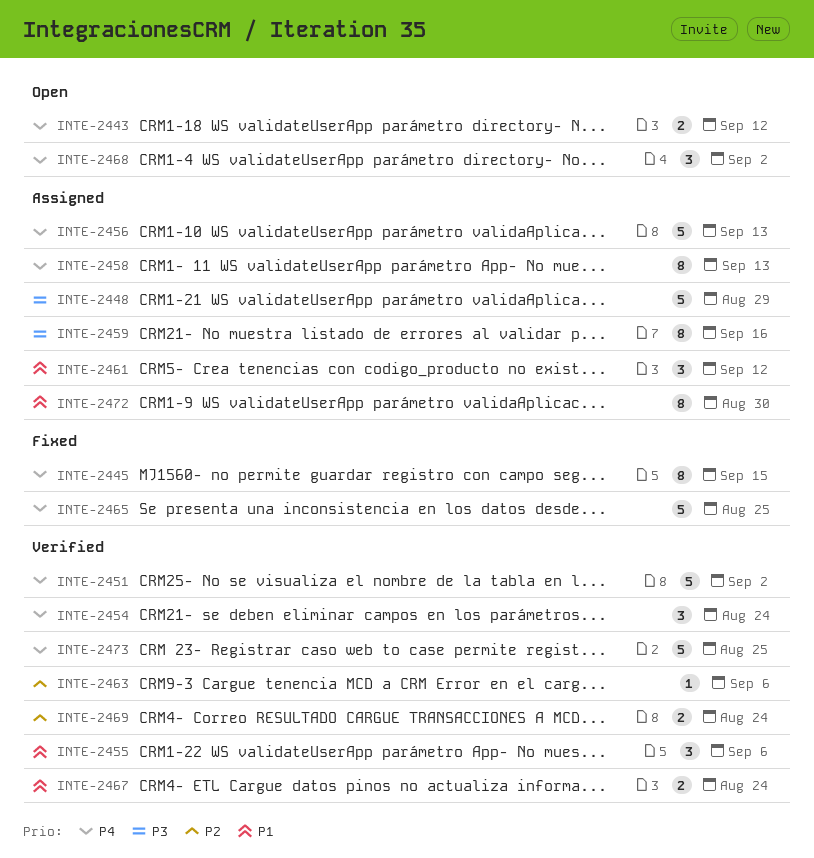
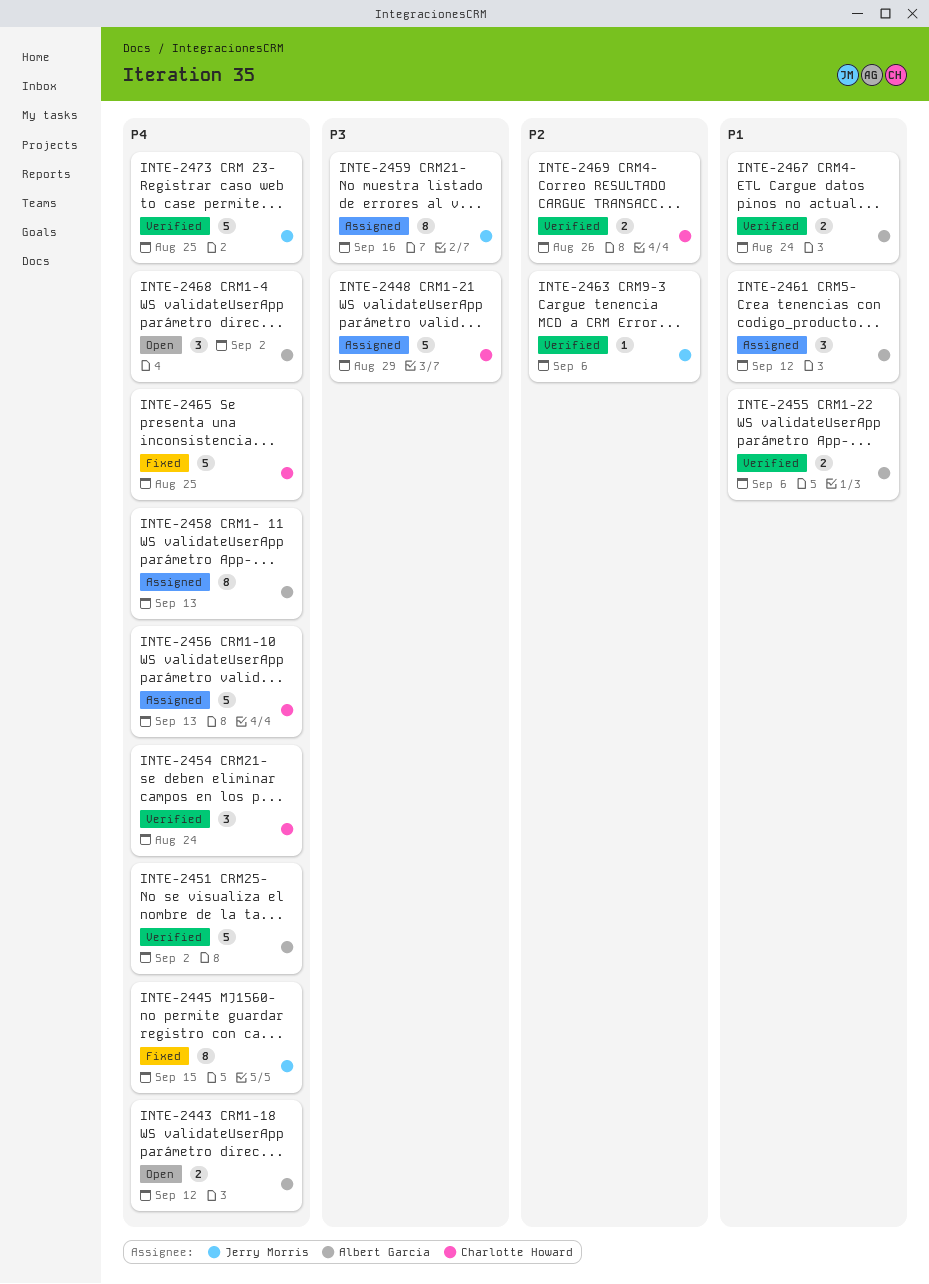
INTE-2455, estimate: 3 -> 2
INTE-2469, due: Aug 24 -> Aug 26
INTE-2472: present -> none

